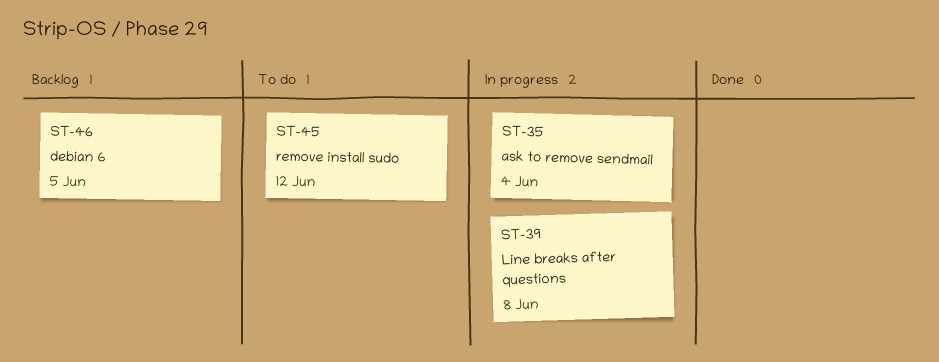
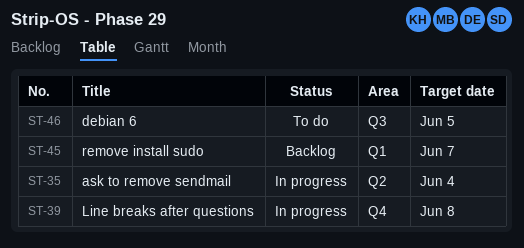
ST-45, status: To do -> Backlog
ST-45, due: Jun 12 -> Jun 7
ST-46, status: Backlog -> To do

